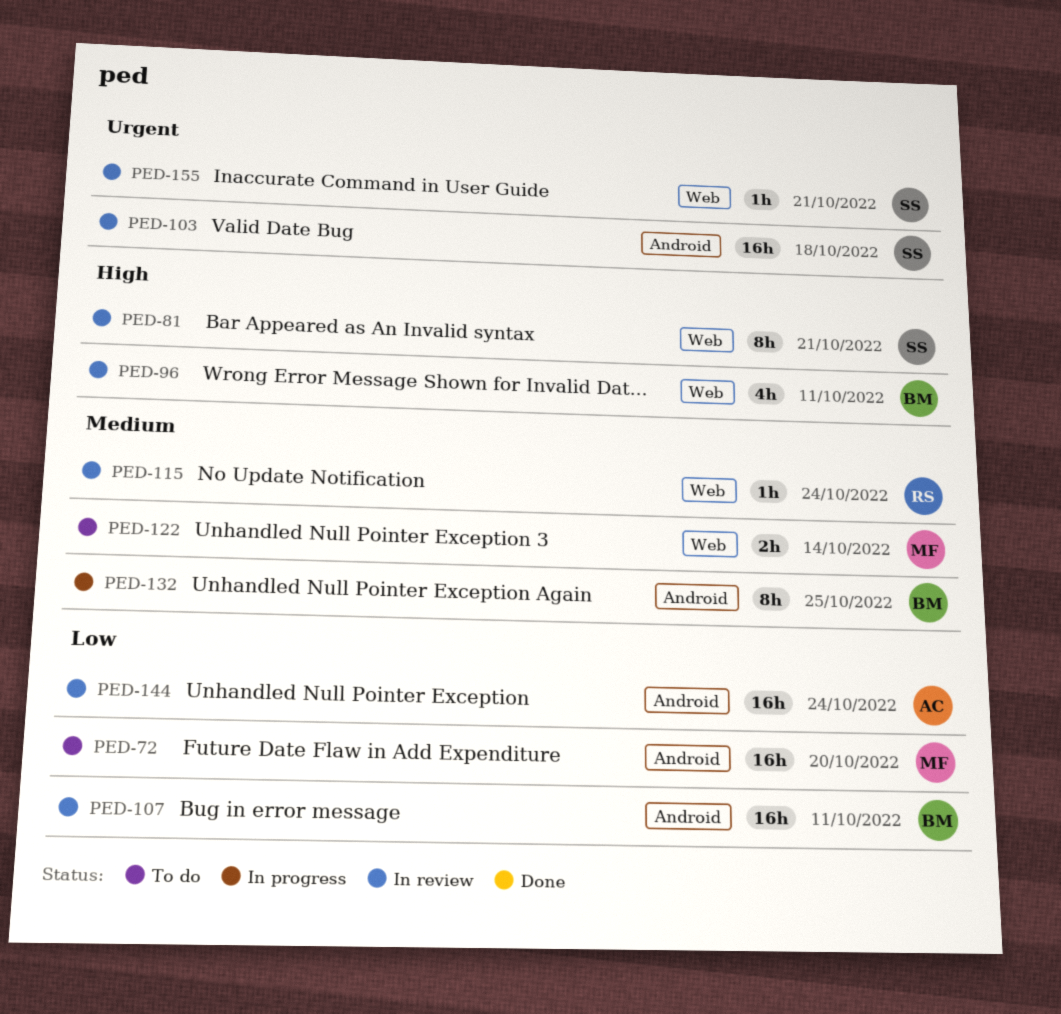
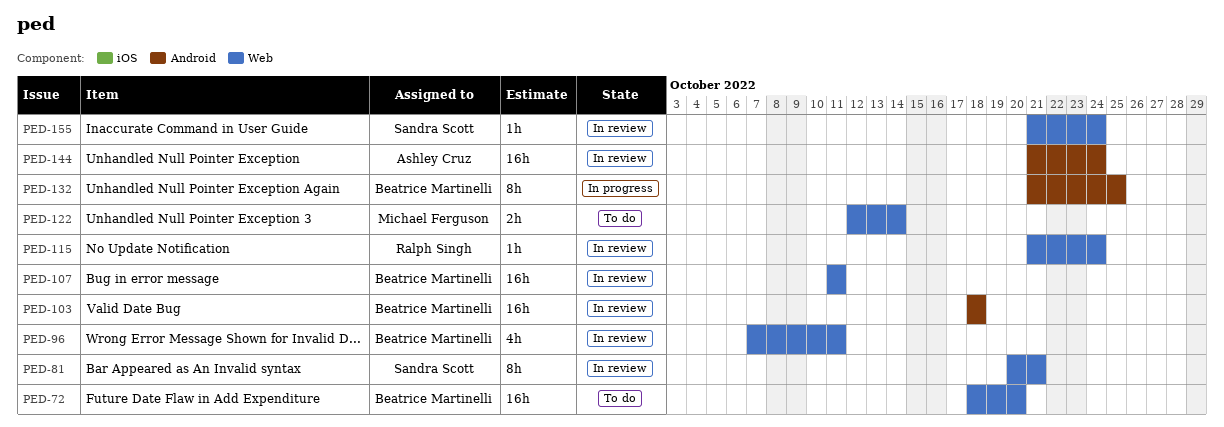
PED-72, owner: Michael Ferguson -> Beatrice Martinelli
PED-72, label: Android -> Web
PED-103, owner: Sandra Scott -> Beatrice Martinelli
PED-107, label: Android -> Web
PED-155, due: Oct 21 -> Oct 24

